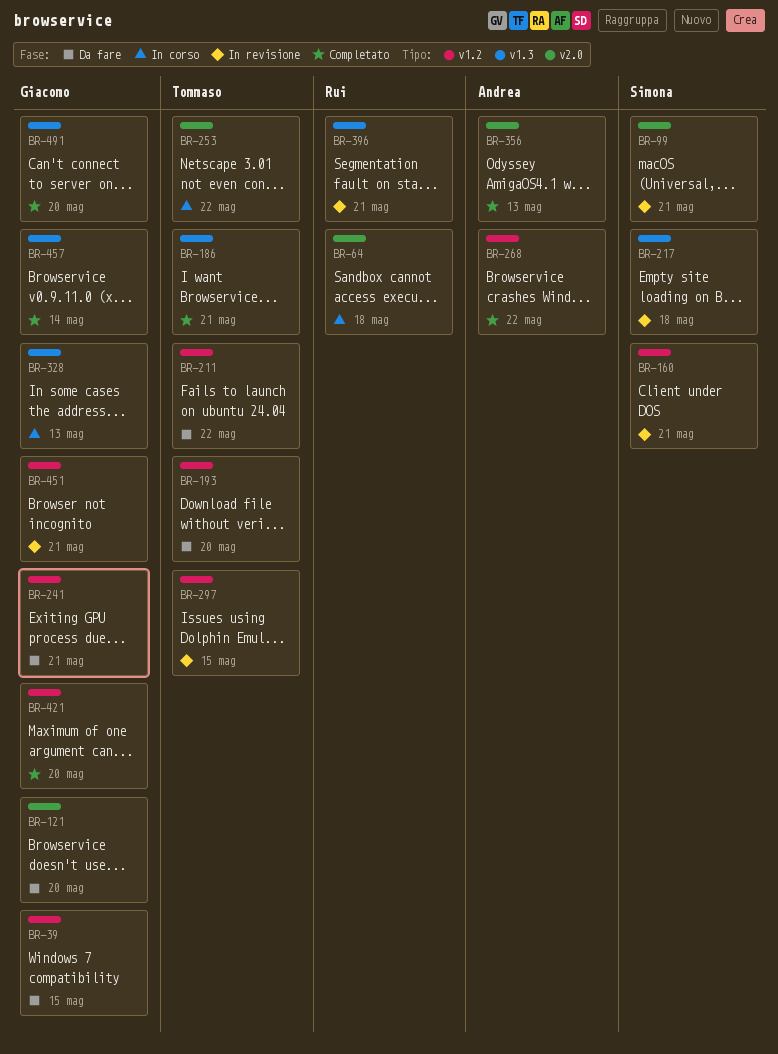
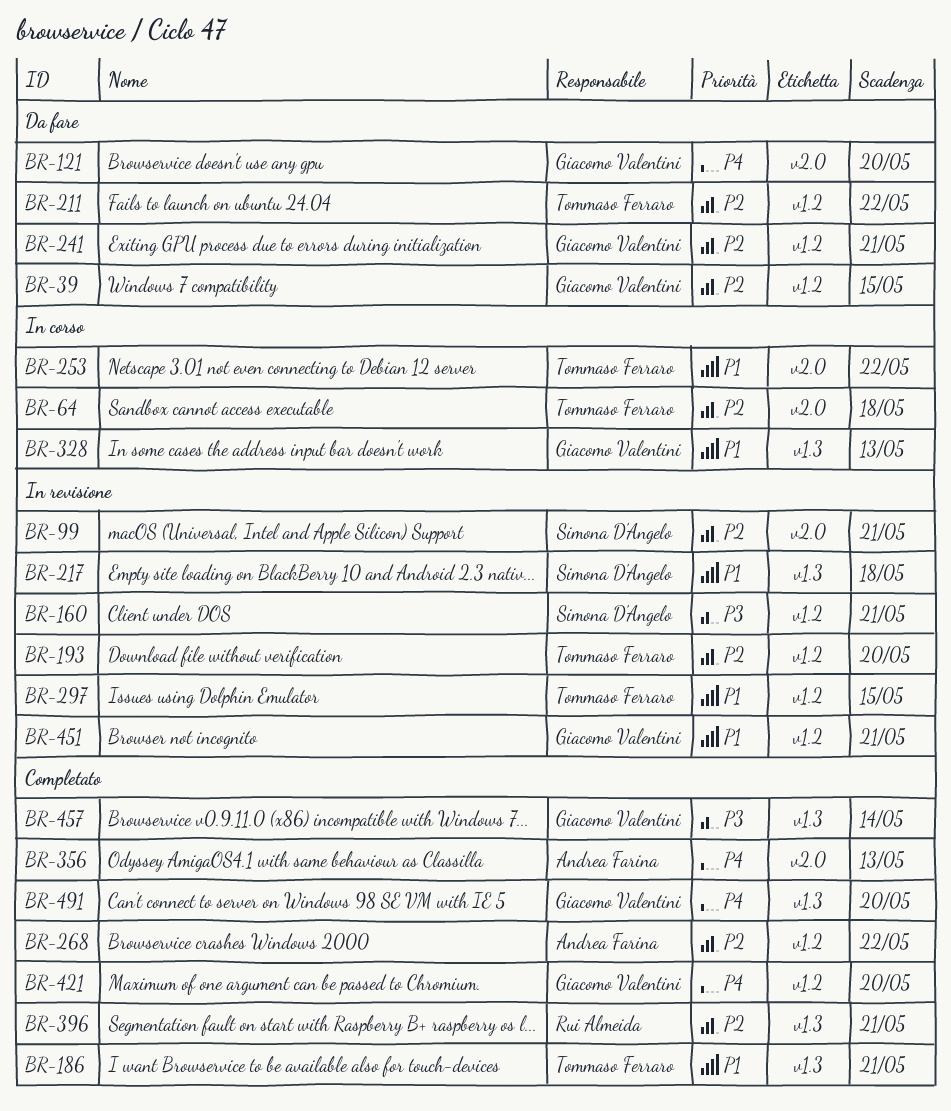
BR-64, owner: Rui Almeida -> Tommaso Ferraro
BR-193, status: Da fare -> In revisione
BR-396, status: In revisione -> Completato

